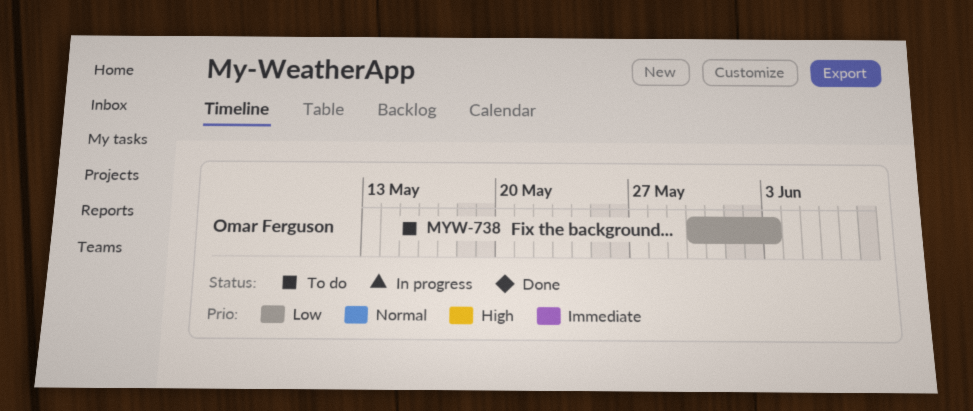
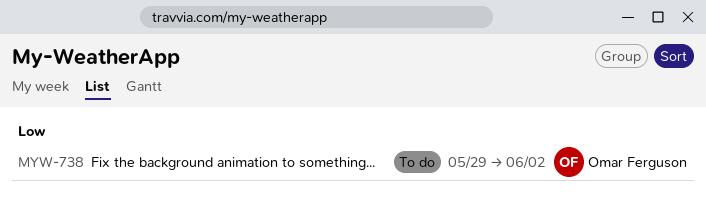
MYW-738, start: May 30 -> May 29
MYW-738, due: Jun 3 -> Jun 2

